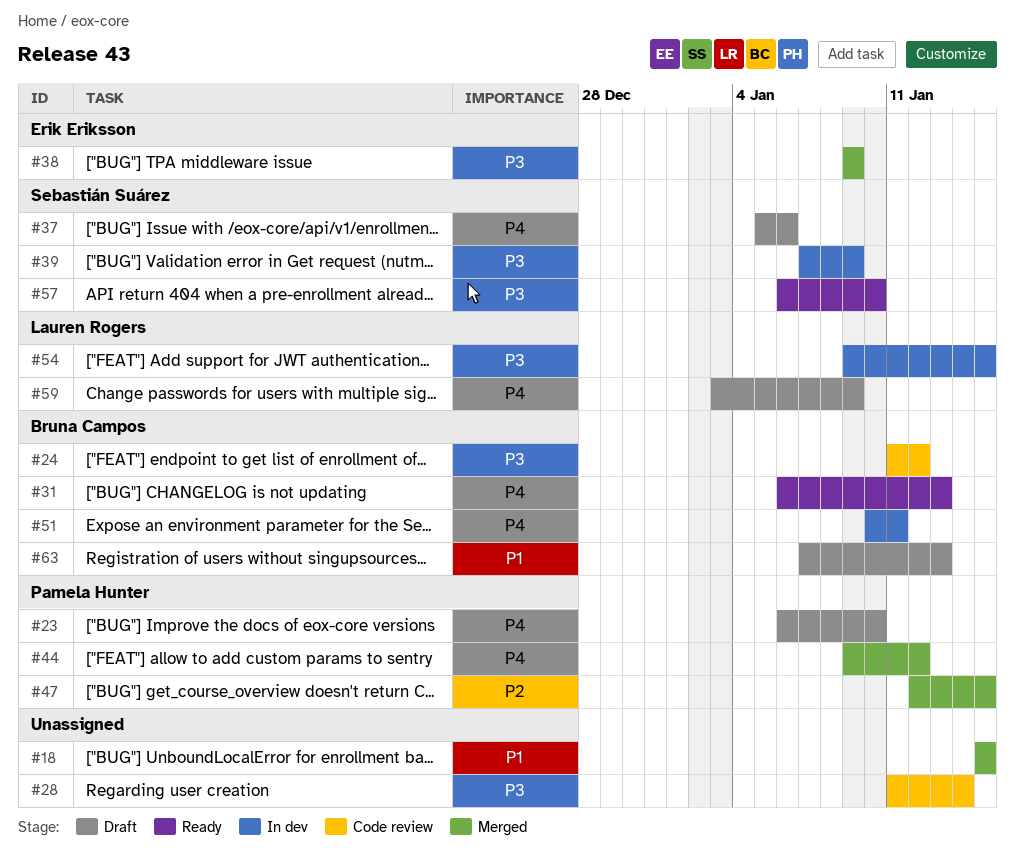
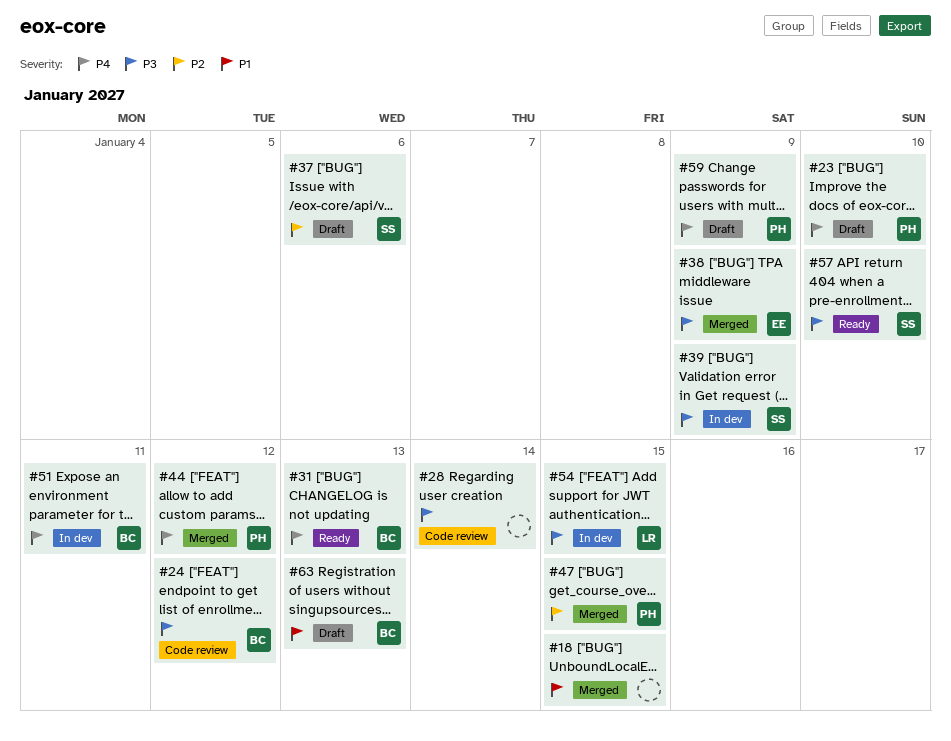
#37, priority: P4 -> P2
#59, owner: Lauren Rogers -> Pamela Hunter

